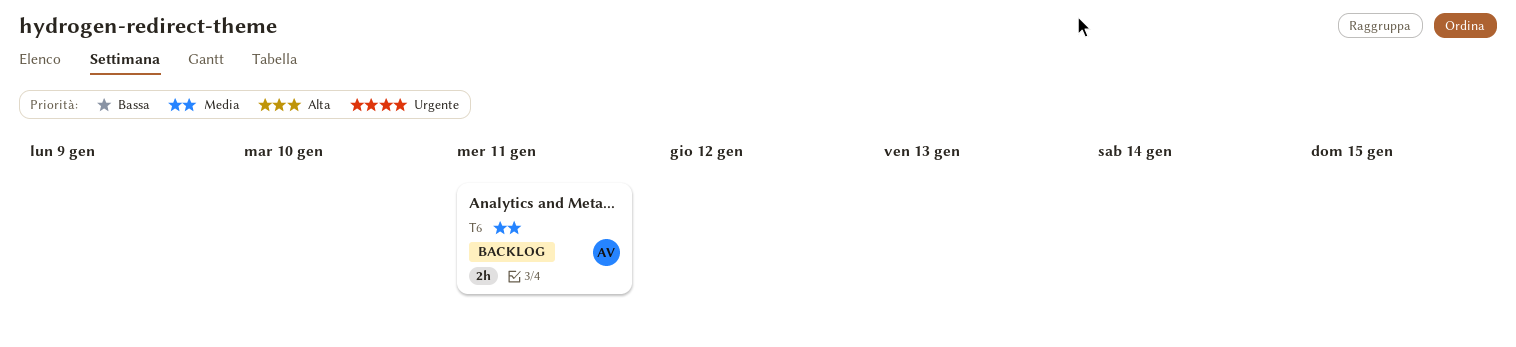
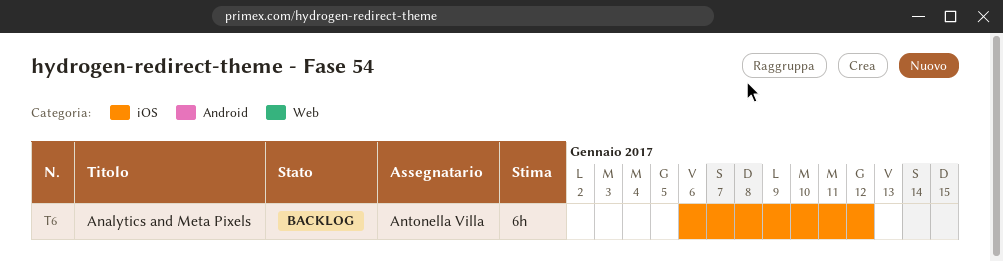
T6, estimate: 2h -> 6h
T6, due: Jan 11 -> Jan 12

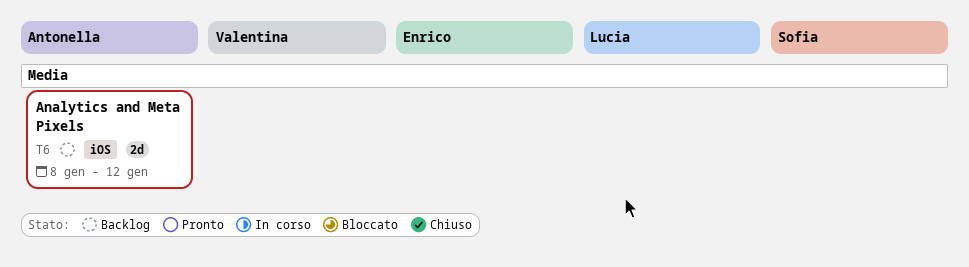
T6, estimate: 6h -> 2d
T6, start: Jan 6 -> Jan 8

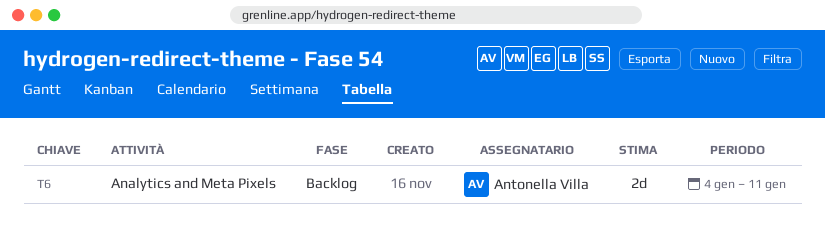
T6, start: Jan 8 -> Jan 4
T6, due: Jan 12 -> Jan 11

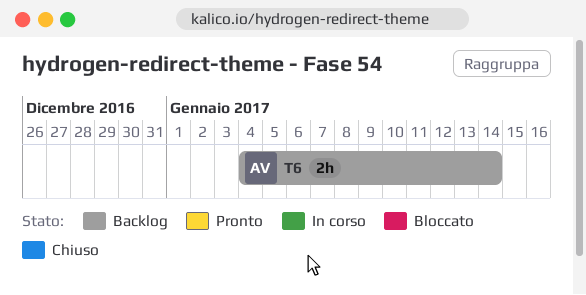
T6, estimate: 2d -> 2h
T6, due: Jan 11 -> Jan 14

